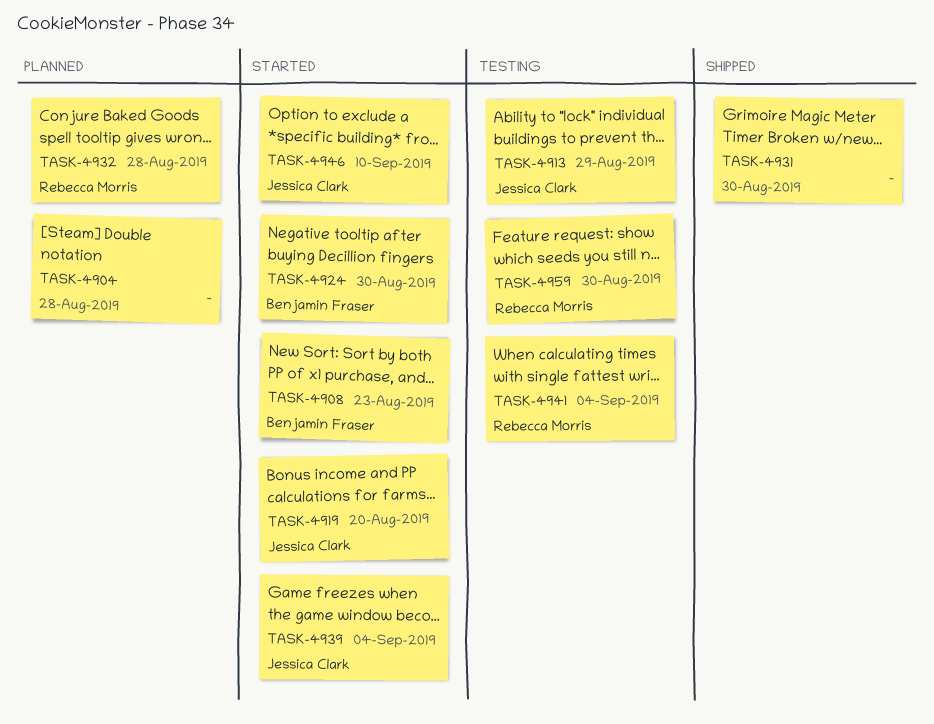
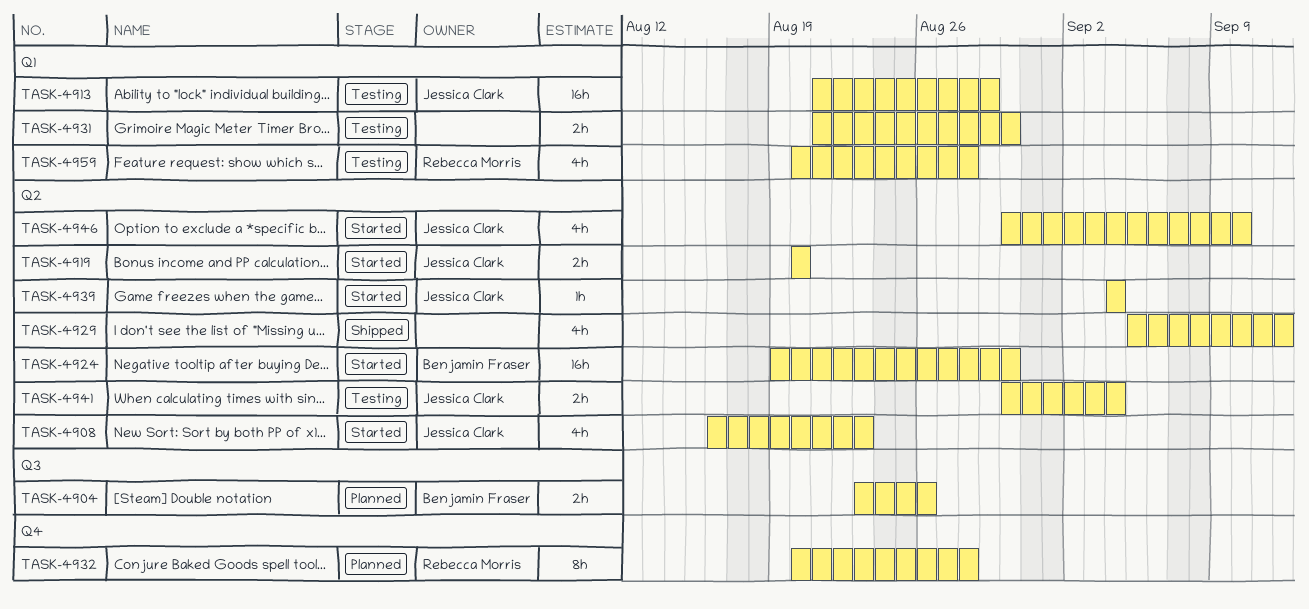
TASK-4904, owner: none -> Benjamin Fraser
TASK-4904, due: Aug 28 -> Aug 26
TASK-4908, owner: Benjamin Fraser -> Jessica Clark
TASK-4929: none -> present
TASK-4931, status: Shipped -> Testing
TASK-4941, owner: Rebecca Morris -> Jessica Clark
TASK-4959, due: Aug 30 -> Aug 28

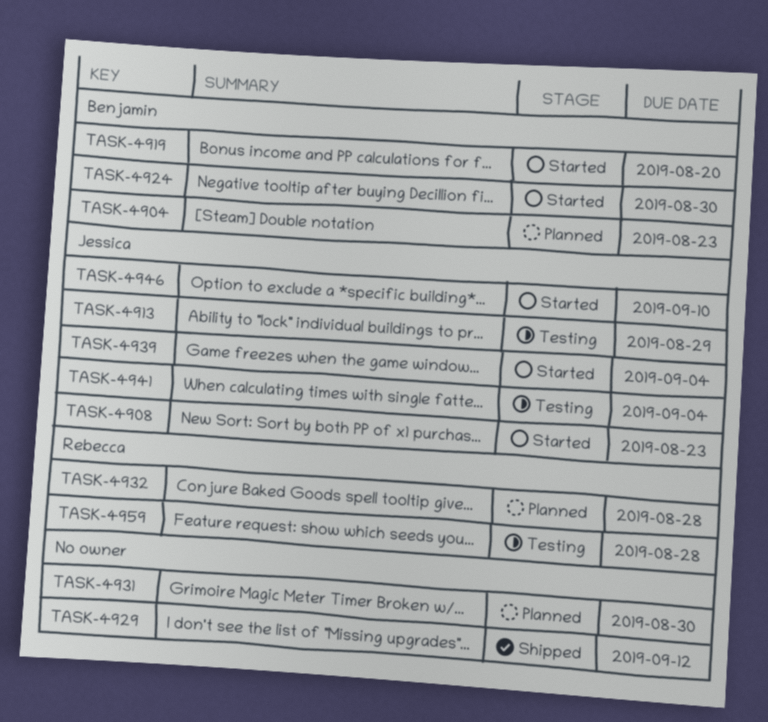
TASK-4904, due: Aug 26 -> Aug 23
TASK-4919, owner: Jessica Clark -> Benjamin Fraser
TASK-4931, status: Testing -> Planned

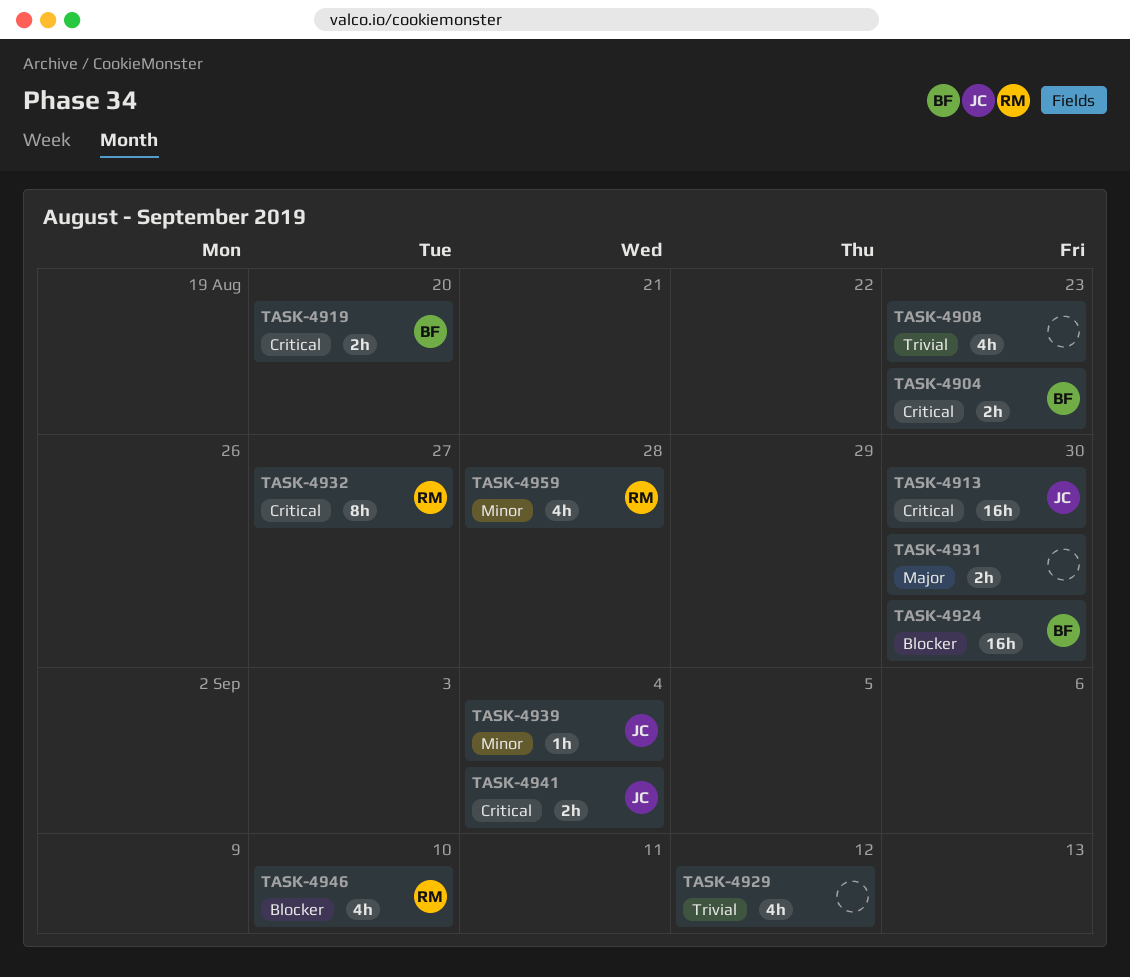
TASK-4908, owner: Jessica -> none
TASK-4913, due: Aug 29 -> Aug 30
TASK-4932, due: Aug 28 -> Aug 27
TASK-4946, owner: Jessica -> Rebecca

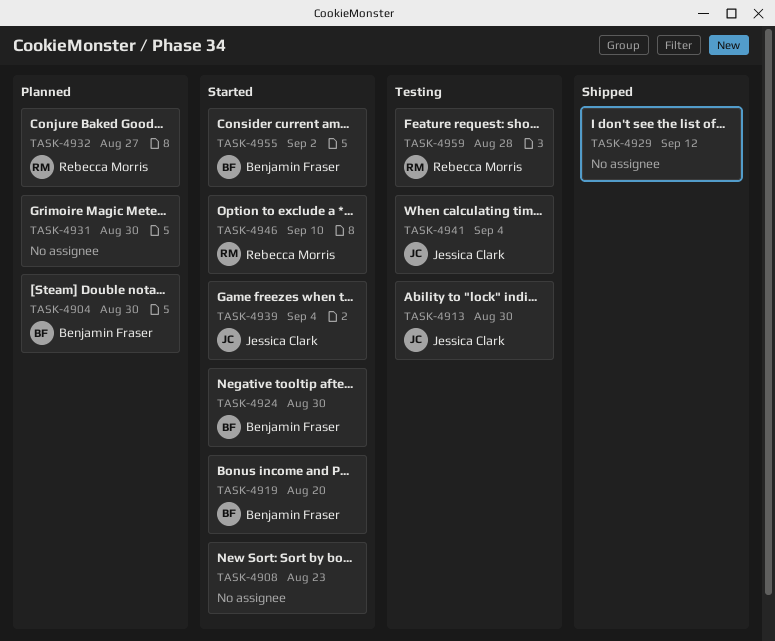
TASK-4904, due: Aug 23 -> Aug 30
TASK-4955: none -> present

